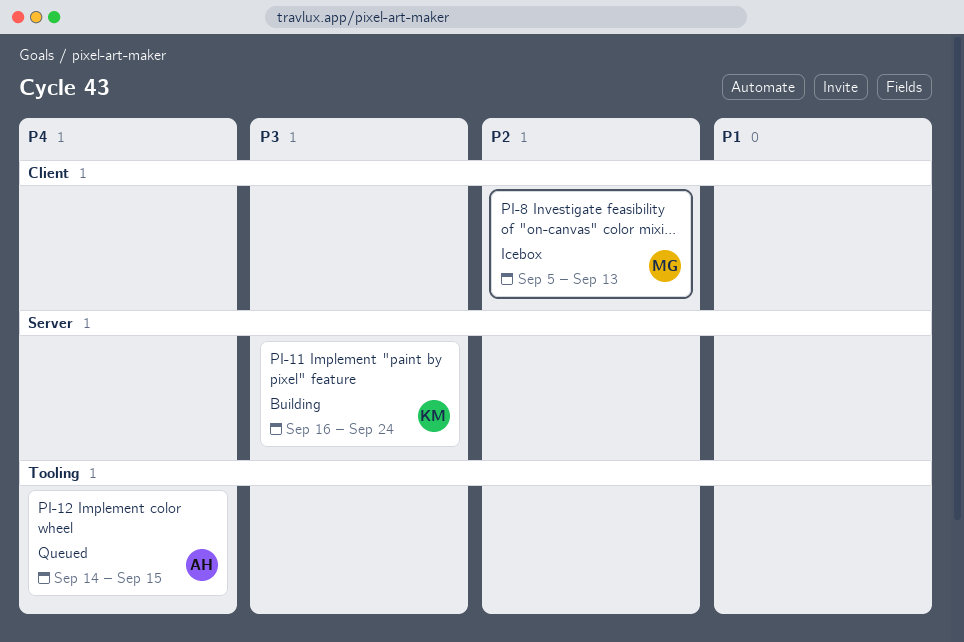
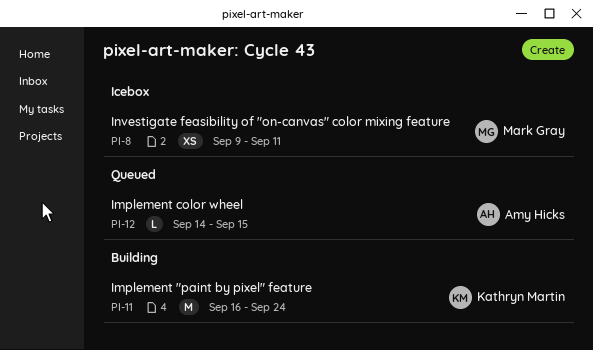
PI-8, start: Sep 5 -> Sep 9
PI-8, due: Sep 13 -> Sep 11

